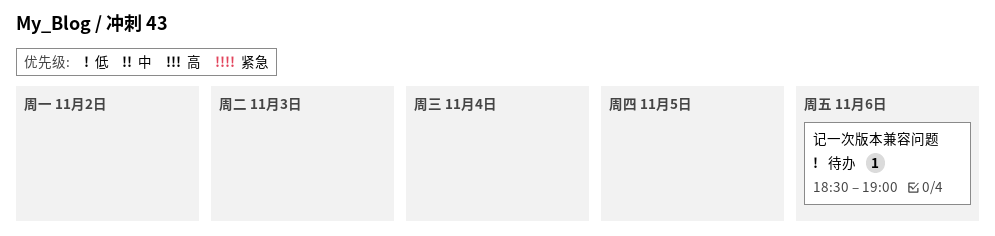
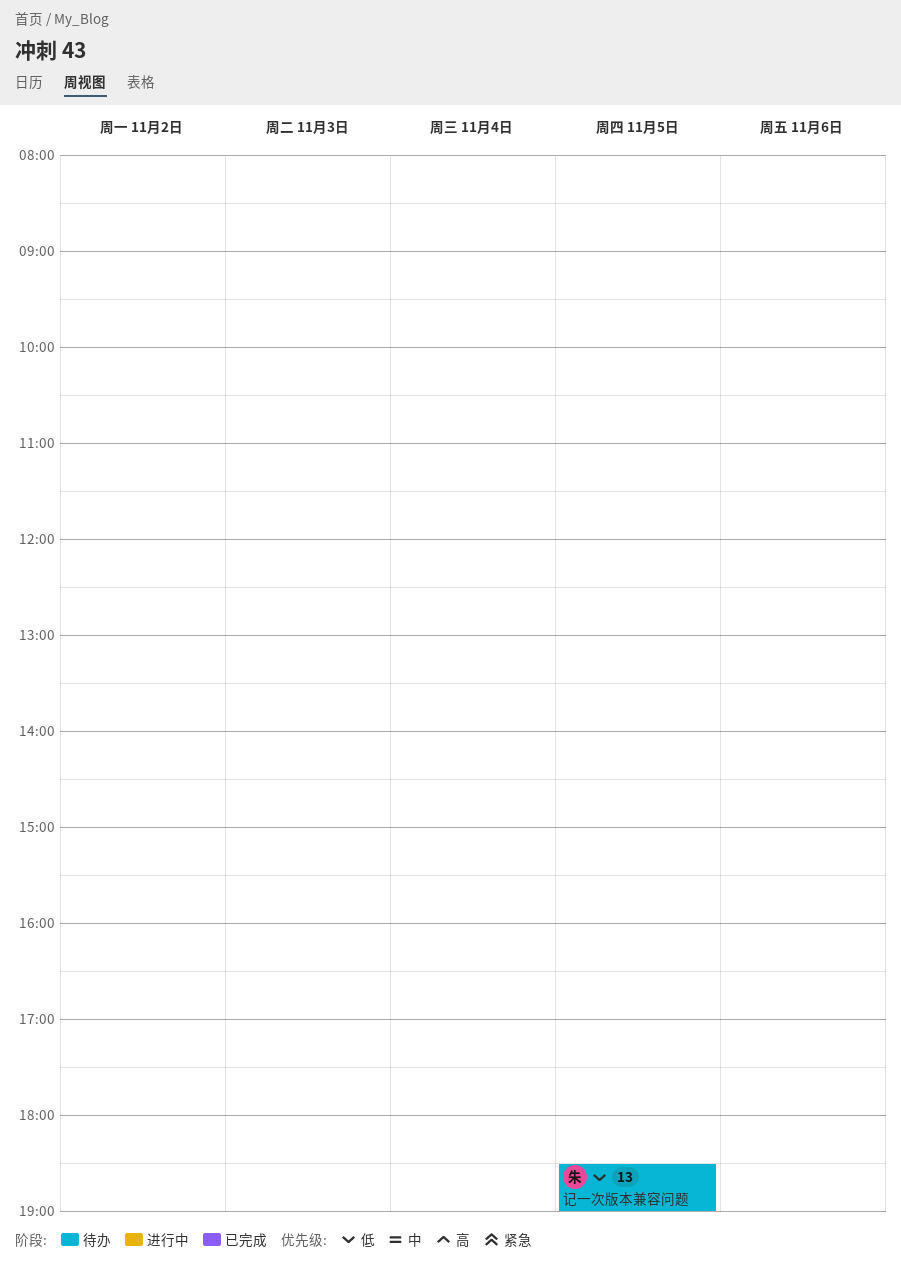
记一次版本兼容问题, estimate: 1 -> 13
记一次版本兼容问题, day: Nov 6 -> Nov 5

